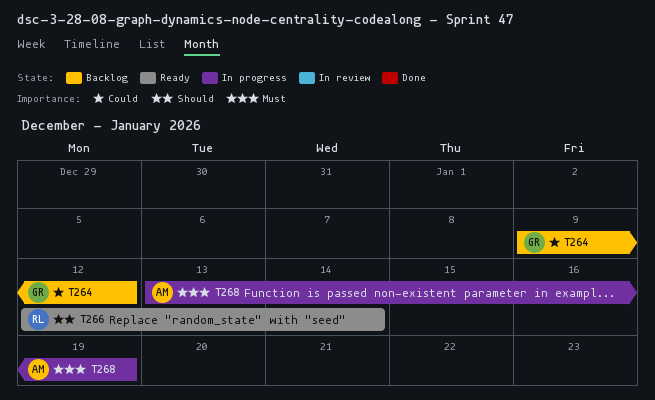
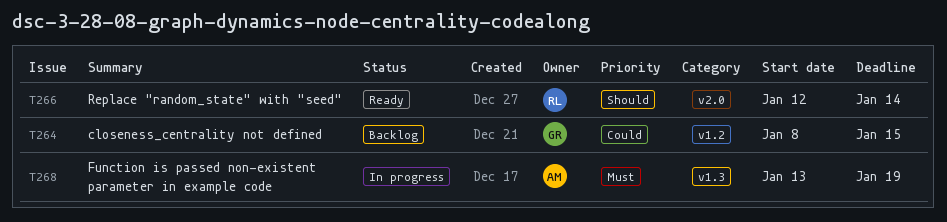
T264, start: Jan 9 -> Jan 8
T264, due: Jan 12 -> Jan 15

